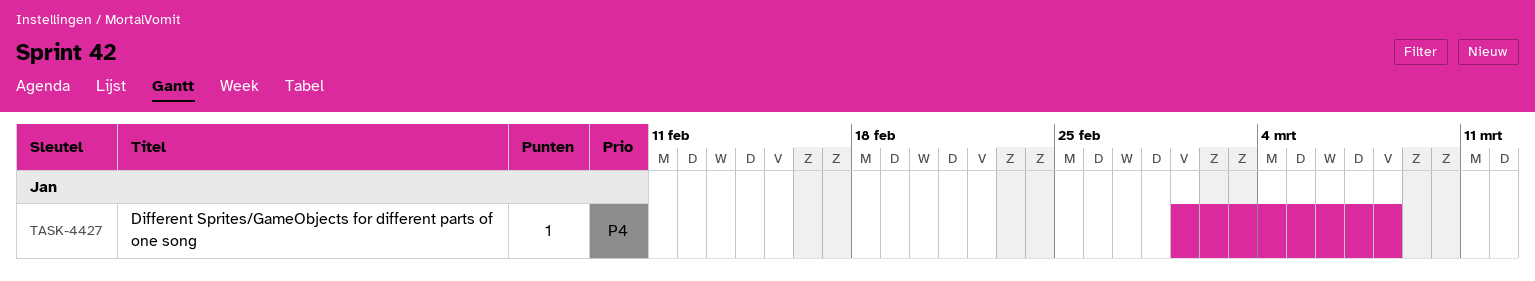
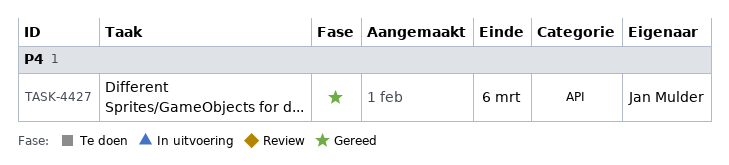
TASK-4427, due: Mar 8 -> Mar 6

